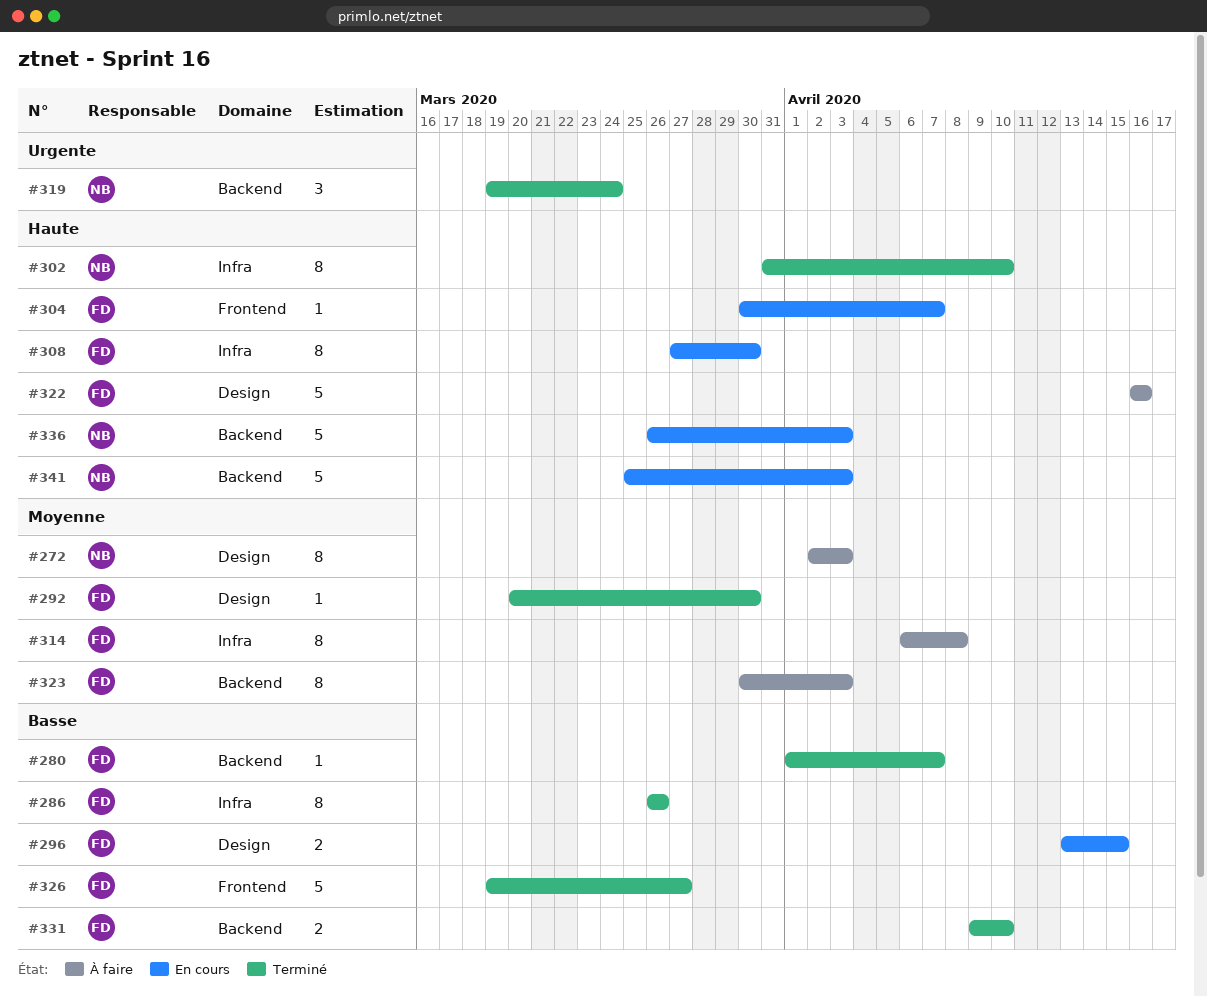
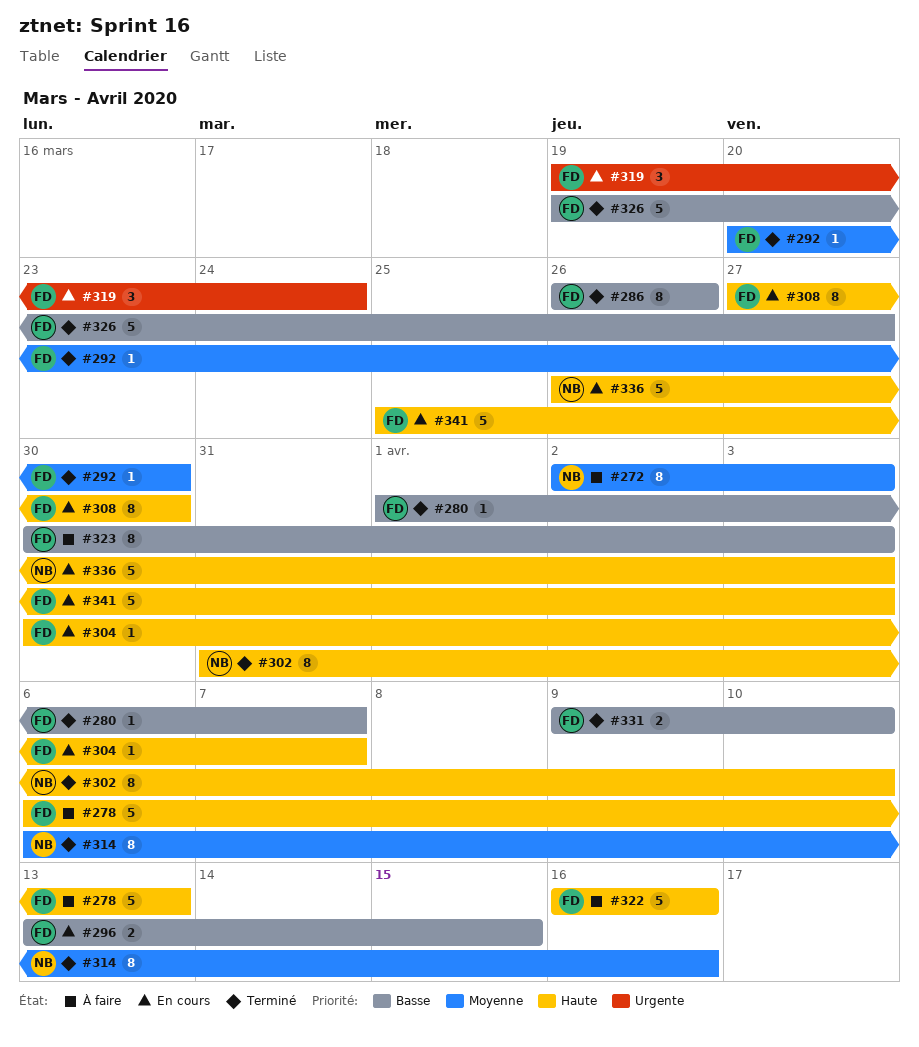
#278: none -> present
#314, status: À faire -> Terminé
#314, owner: FD -> NB
#314, due: Apr 8 -> Apr 16
#319, status: Terminé -> En cours
#319, owner: NB -> FD
#323, priority: Moyenne -> Basse
#341, owner: NB -> FD

